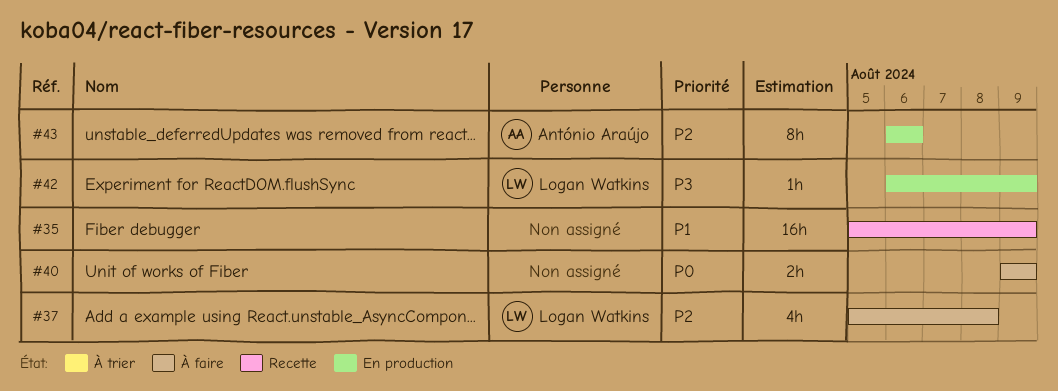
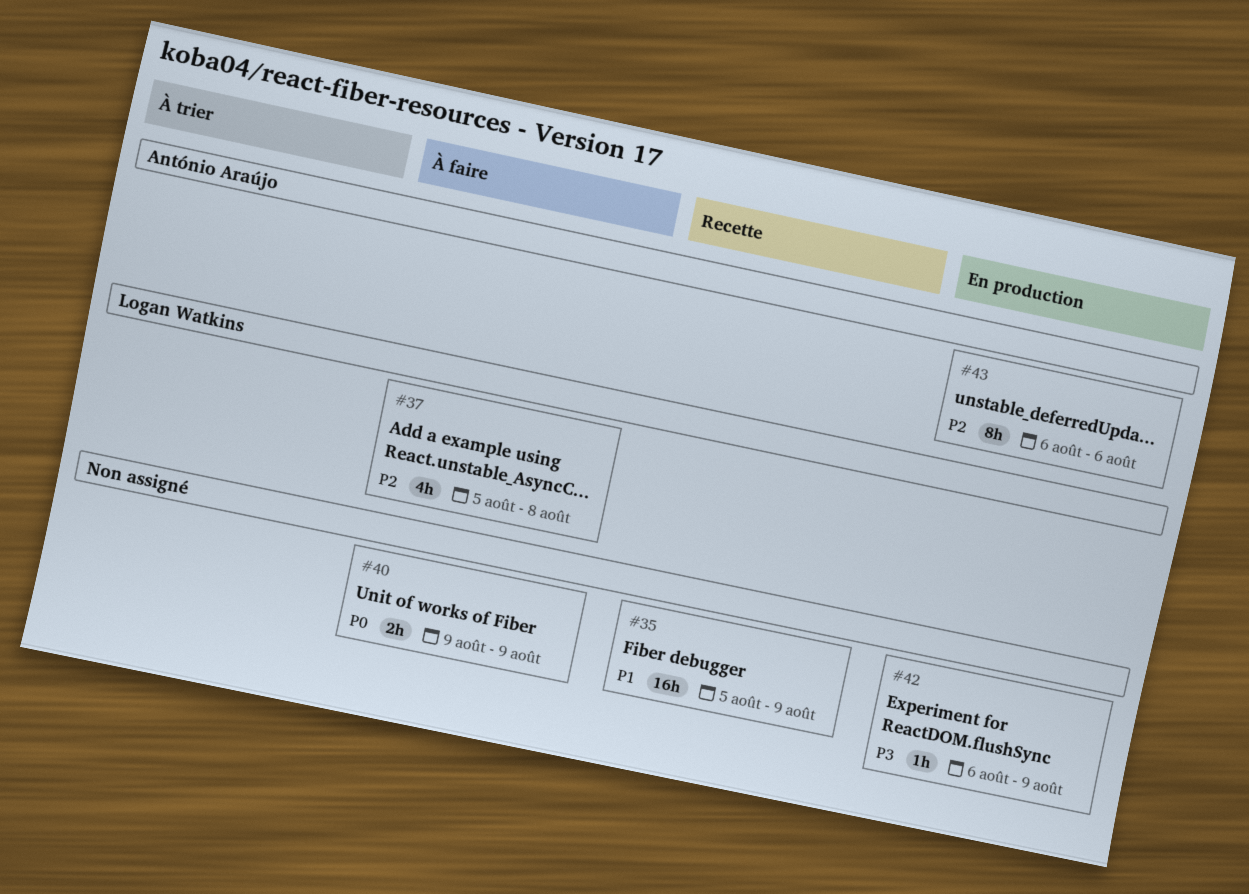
#42, owner: Logan Watkins -> none

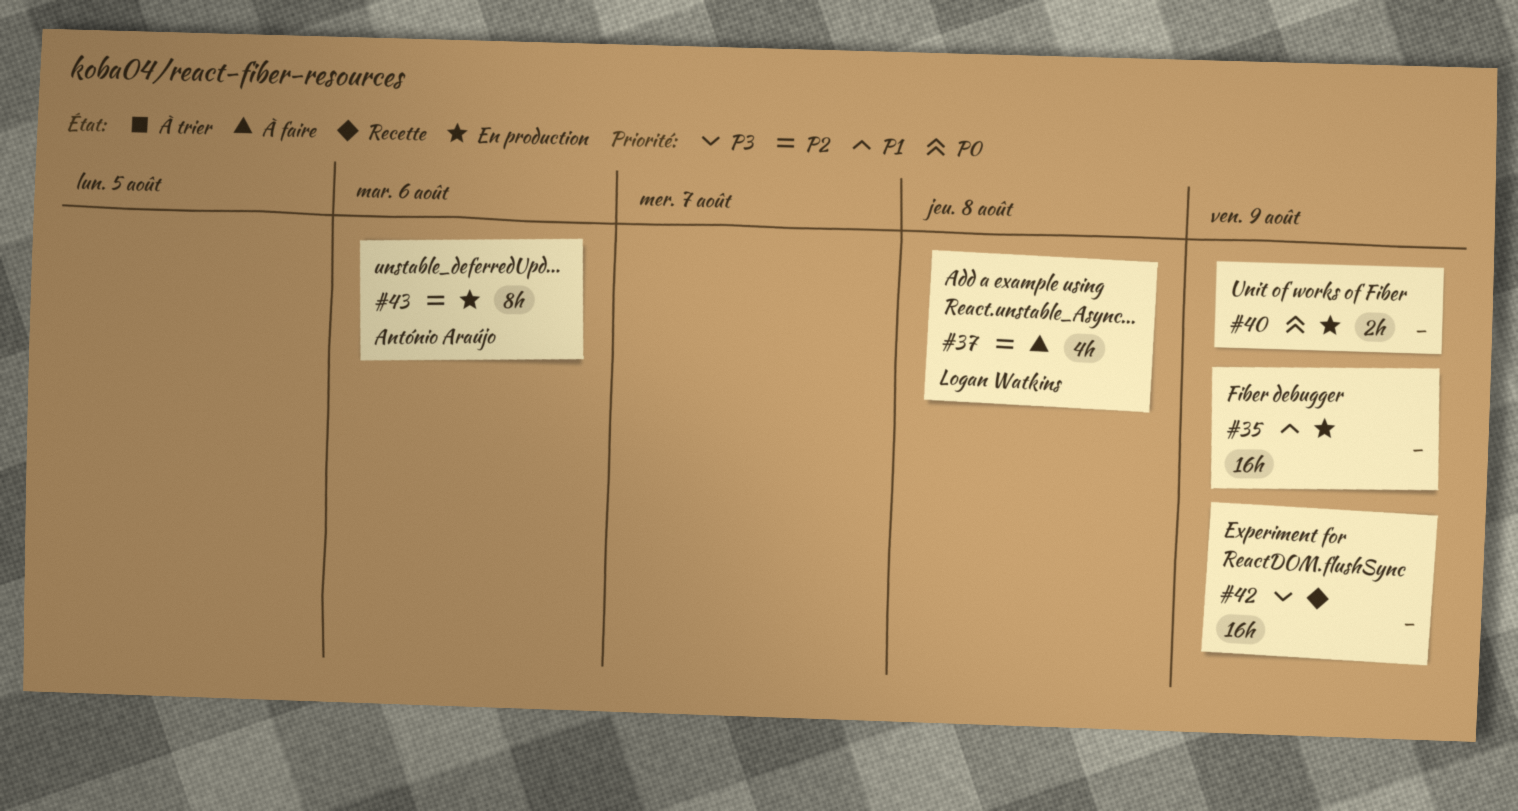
#35, status: Recette -> En production
#40, status: À faire -> En production
#42, status: En production -> Recette
#42, estimate: 1h -> 16h

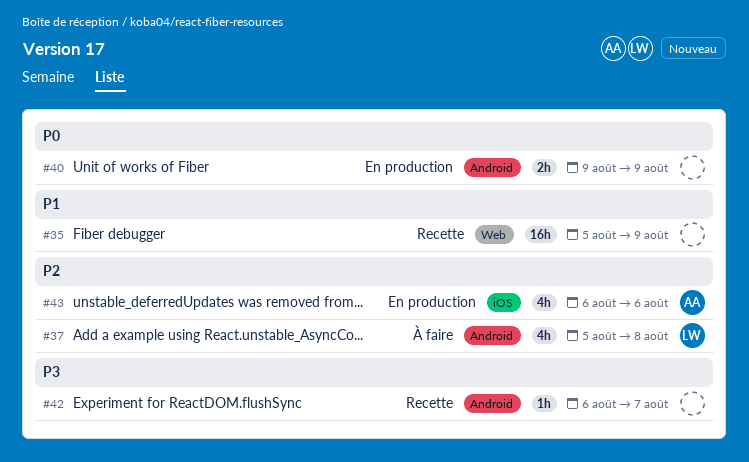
#35, status: En production -> Recette
#42, estimate: 16h -> 1h
#42, due: Aug 9 -> Aug 7
#43, estimate: 8h -> 4h

